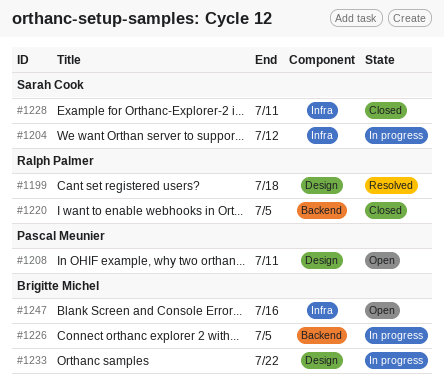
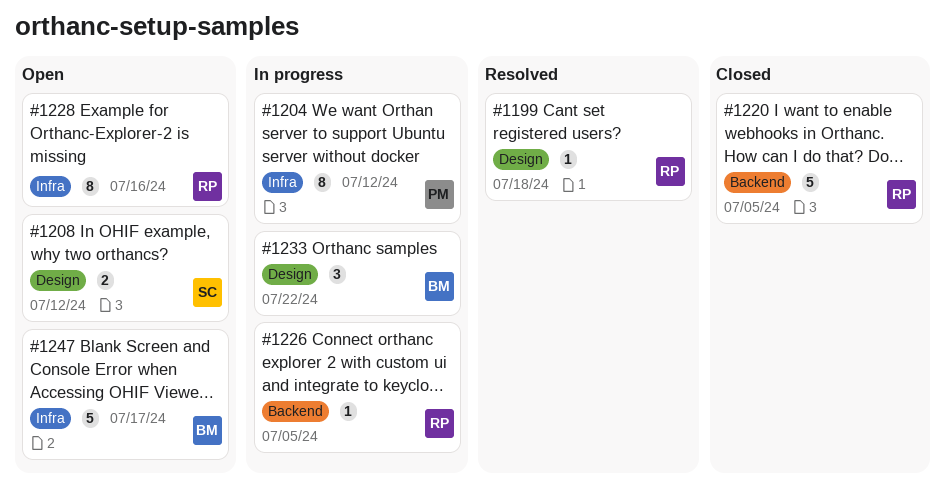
#1204, owner: Sarah Cook -> Pascal Meunier
#1208, owner: Pascal Meunier -> Sarah Cook
#1208, due: Jul 11 -> Jul 12
#1226, owner: Brigitte Michel -> Ralph Palmer
#1228, status: Closed -> Open
#1228, owner: Sarah Cook -> Ralph Palmer
#1228, due: Jul 11 -> Jul 16
#1247, due: Jul 16 -> Jul 17

